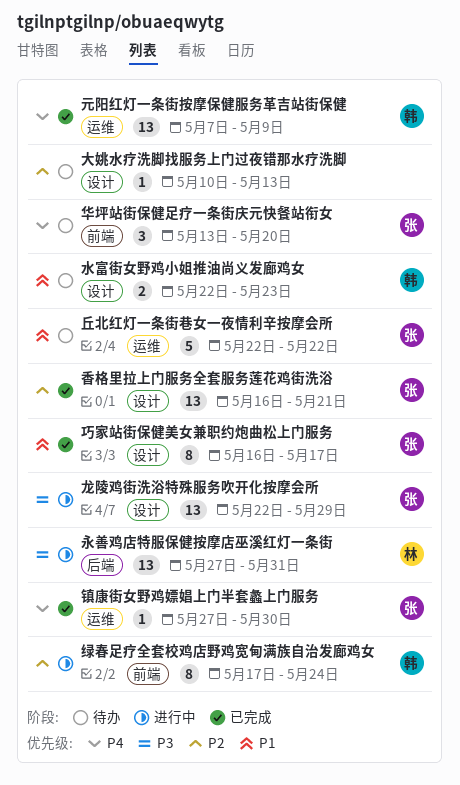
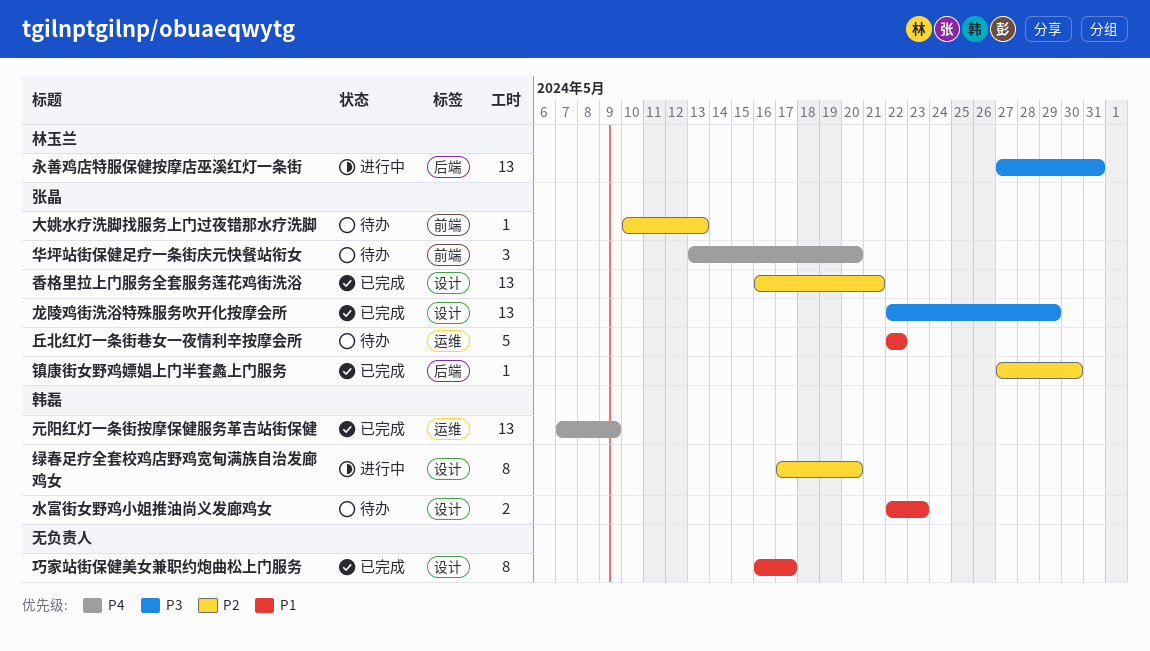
大姚水疗洗脚找服务上门过夜错那水疗洗脚, owner: none -> 张晶
大姚水疗洗脚找服务上门过夜错那水疗洗脚, label: 设计 -> 前端
巧家站街保健美女兼职约炮曲松上门服务, owner: 张晶 -> none
绿春足疗全套校鸡店野鸡宽甸满族自治发廊鸡女, label: 前端 -> 设计
绿春足疗全套校鸡店野鸡宽甸满族自治发廊鸡女, due: May 24 -> May 20
镇康街女野鸡嫖娼上门半套蠡上门服务, priority: P4 -> P2
镇康街女野鸡嫖娼上门半套蠡上门服务, label: 运维 -> 后端
龙陵鸡街洗浴特殊服务吹开化按摩会所, status: 进行中 -> 已完成

